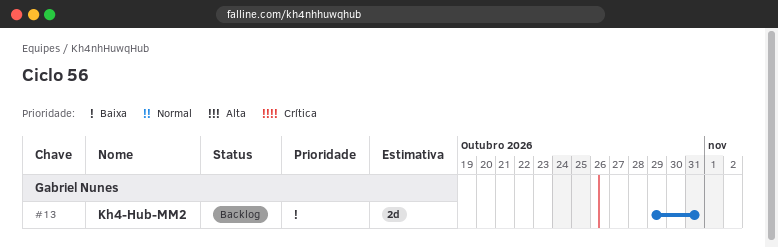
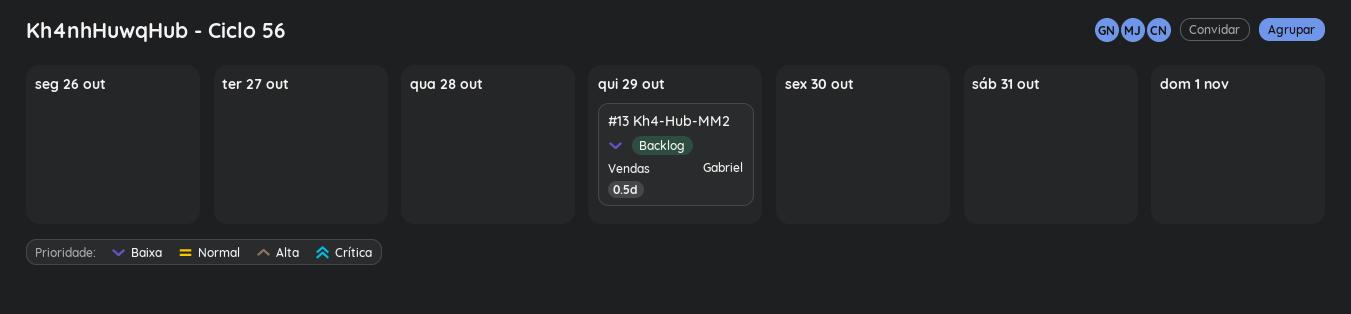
#13, estimate: 2d -> 0.5d
#13, due: Oct 31 -> Oct 29

